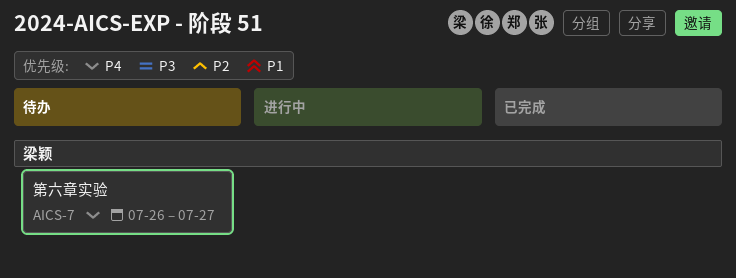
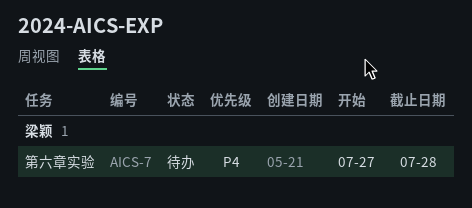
AICS-7, start: Jul 26 -> Jul 27
AICS-7, due: Jul 27 -> Jul 28

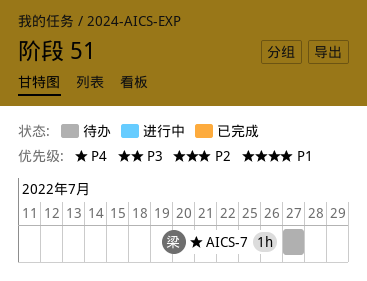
AICS-7, due: Jul 28 -> Jul 27

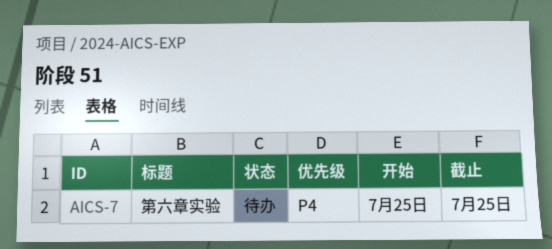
AICS-7, start: Jul 27 -> Jul 25
AICS-7, due: Jul 27 -> Jul 25

